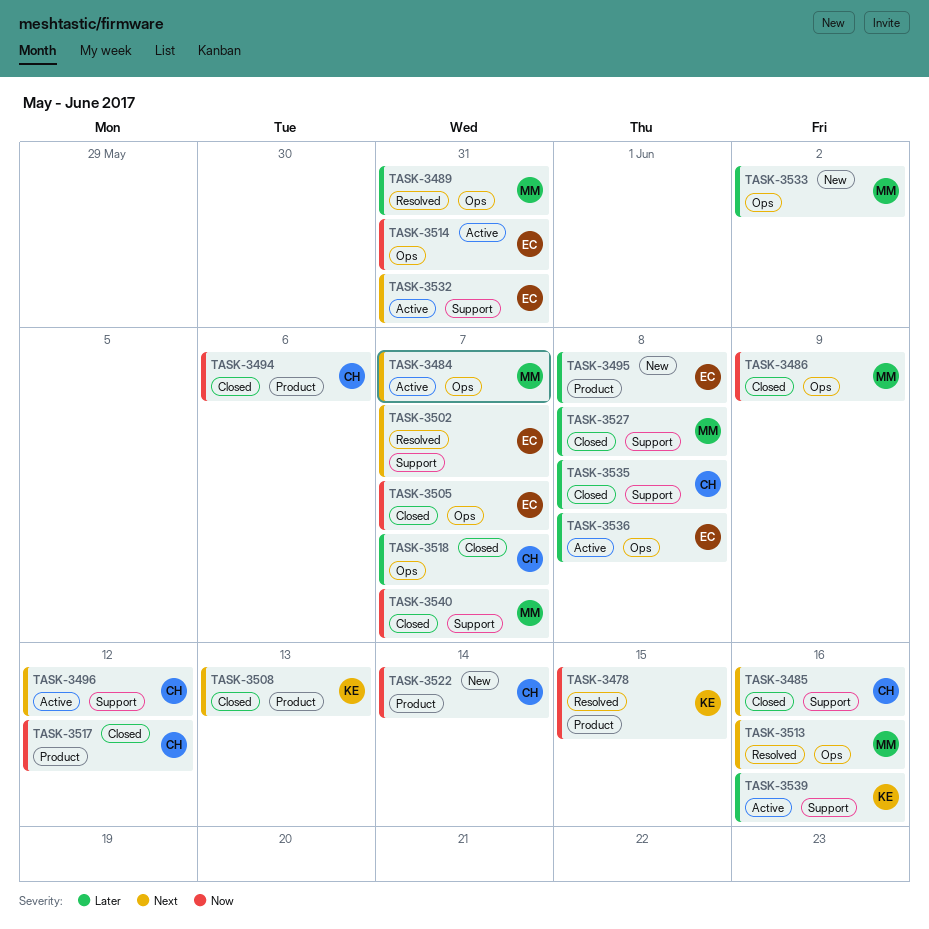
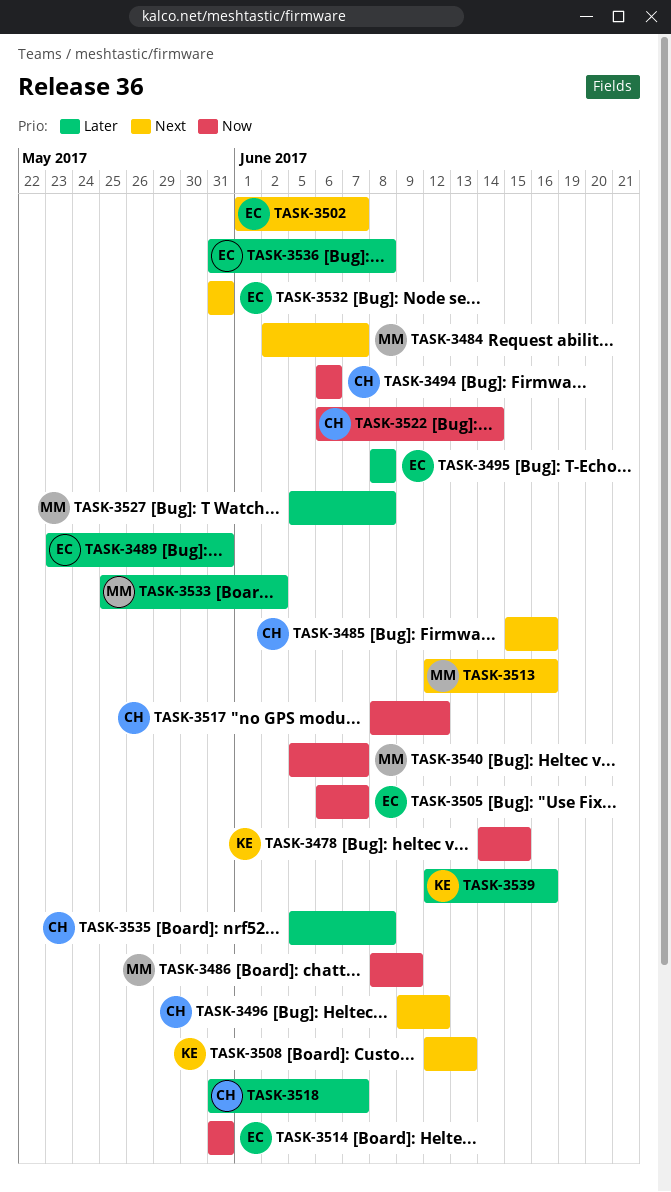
TASK-3489, owner: MM -> EC

